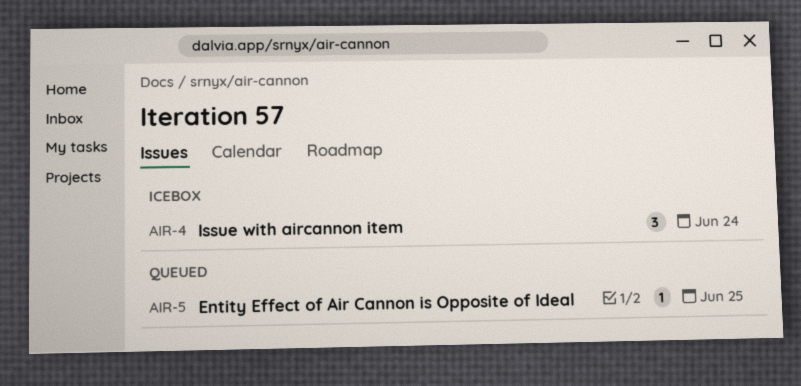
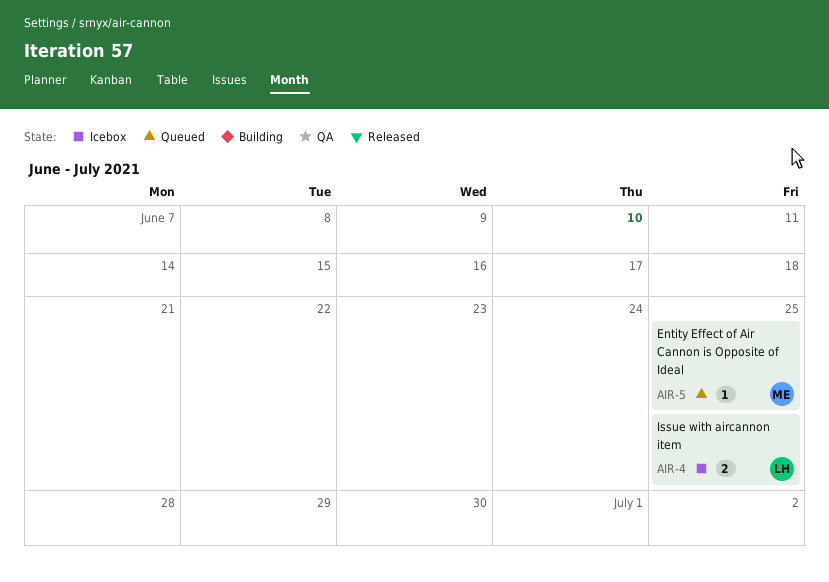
AIR-4, estimate: 3 -> 2
AIR-4, due: Jun 24 -> Jun 25

